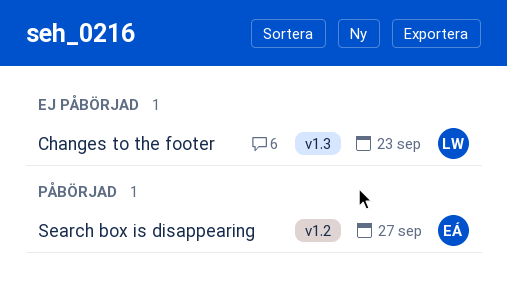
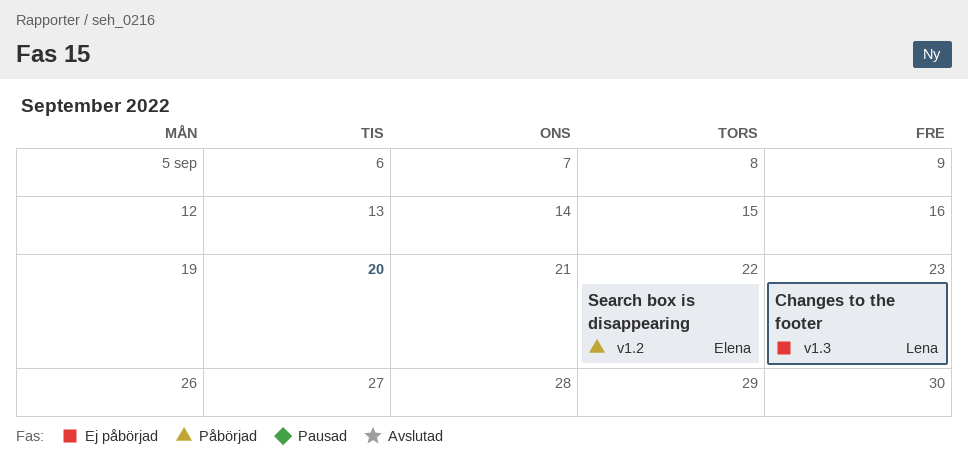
Search box is disappearing, due: Sep 27 -> Sep 22

